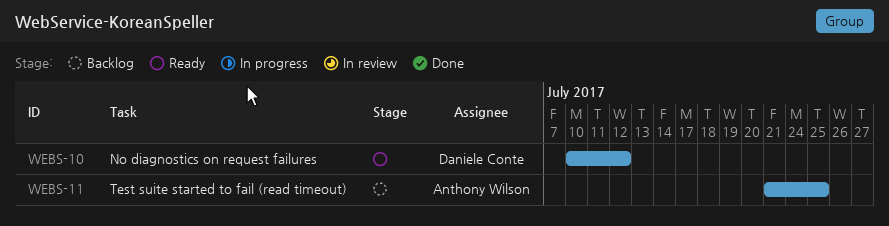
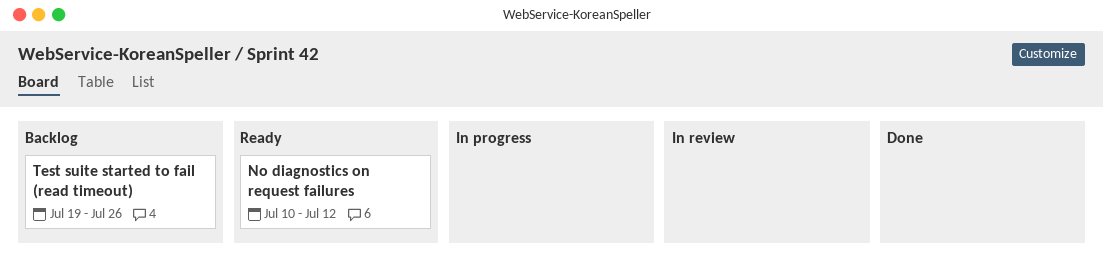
Test suite started to fail (read timeout), start: Jul 21 -> Jul 19
Test suite started to fail (read timeout), due: Jul 25 -> Jul 26

